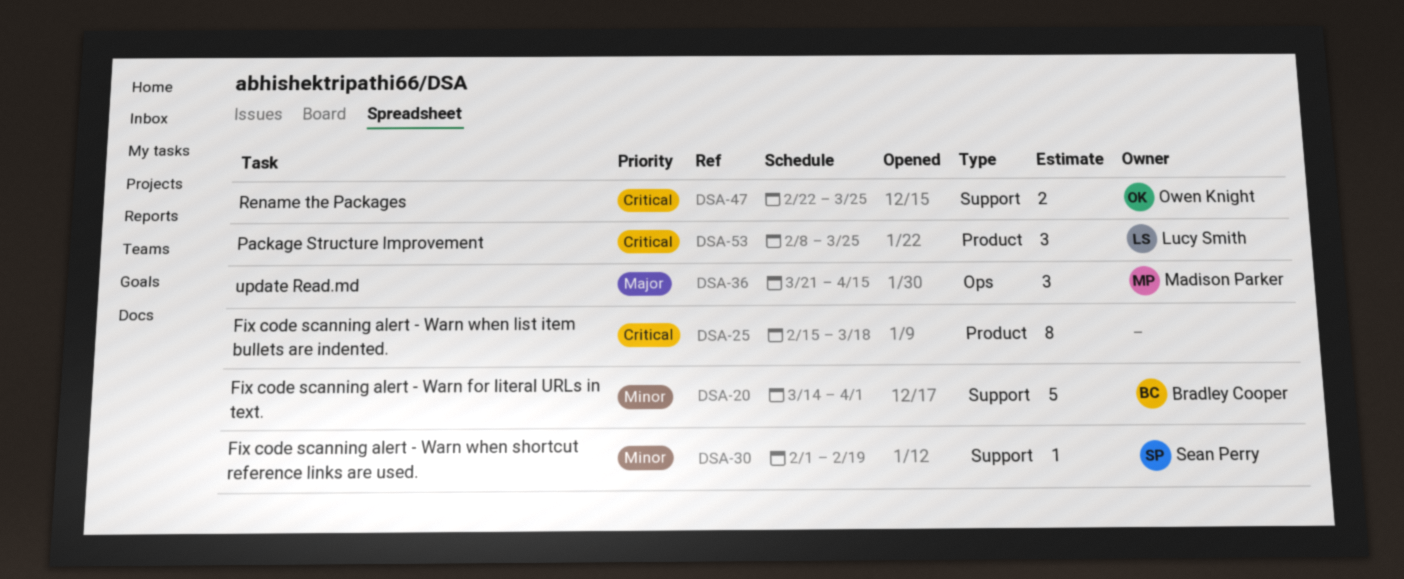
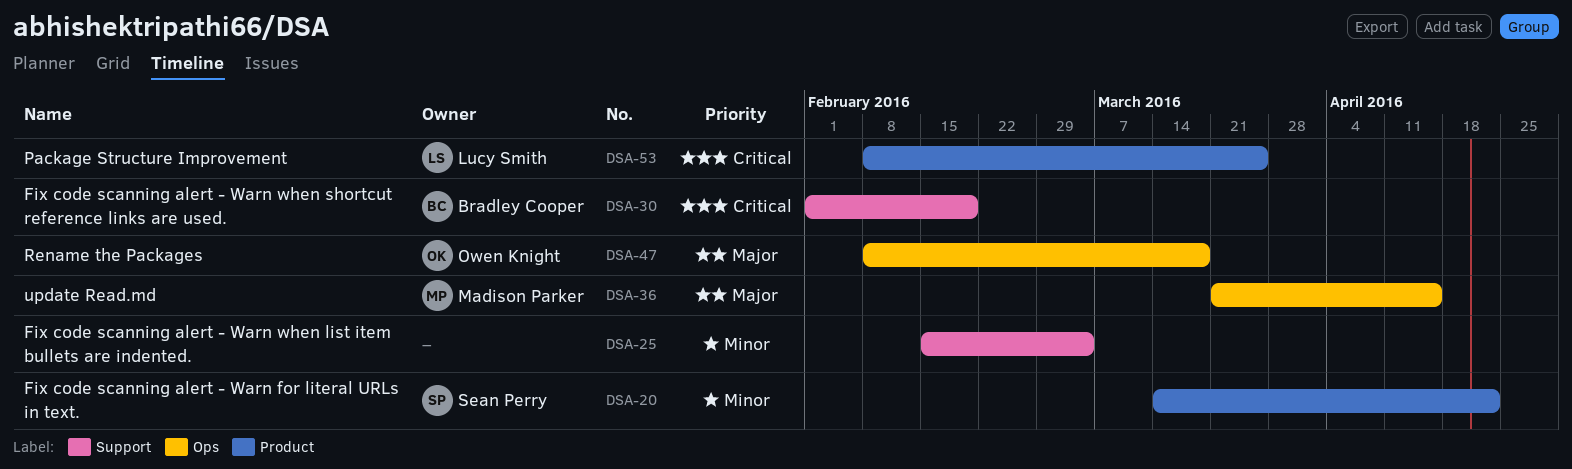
DSA-20, owner: Bradley Cooper -> Sean Perry
DSA-20, label: Support -> Product
DSA-20, due: Apr 1 -> Apr 22
DSA-25, priority: Critical -> Minor
DSA-25, label: Product -> Support
DSA-25, due: Mar 18 -> Mar 4
DSA-30, owner: Sean Perry -> Bradley Cooper
DSA-30, priority: Minor -> Critical
DSA-47, priority: Critical -> Major
DSA-47, label: Support -> Ops
DSA-47, start: Feb 22 -> Feb 8
DSA-47, due: Mar 25 -> Mar 18

